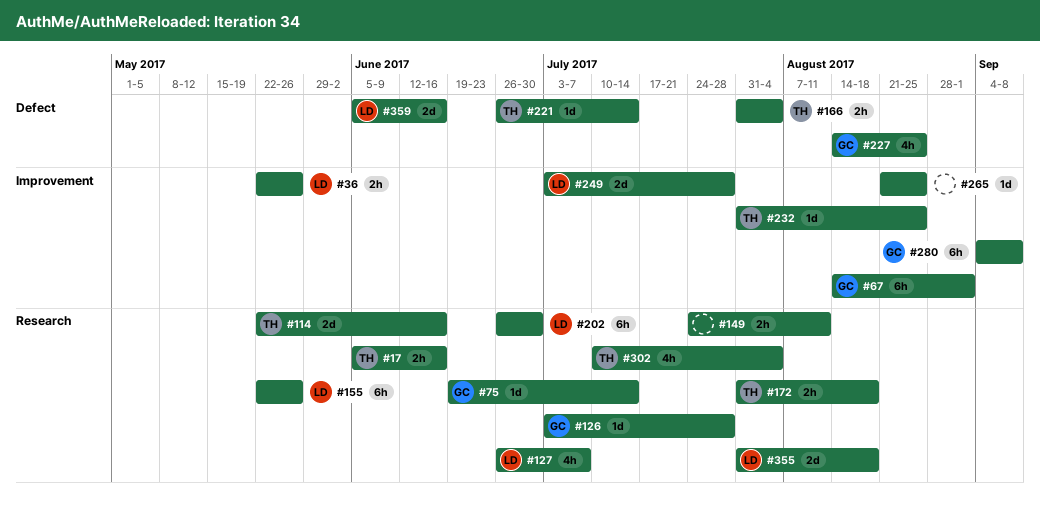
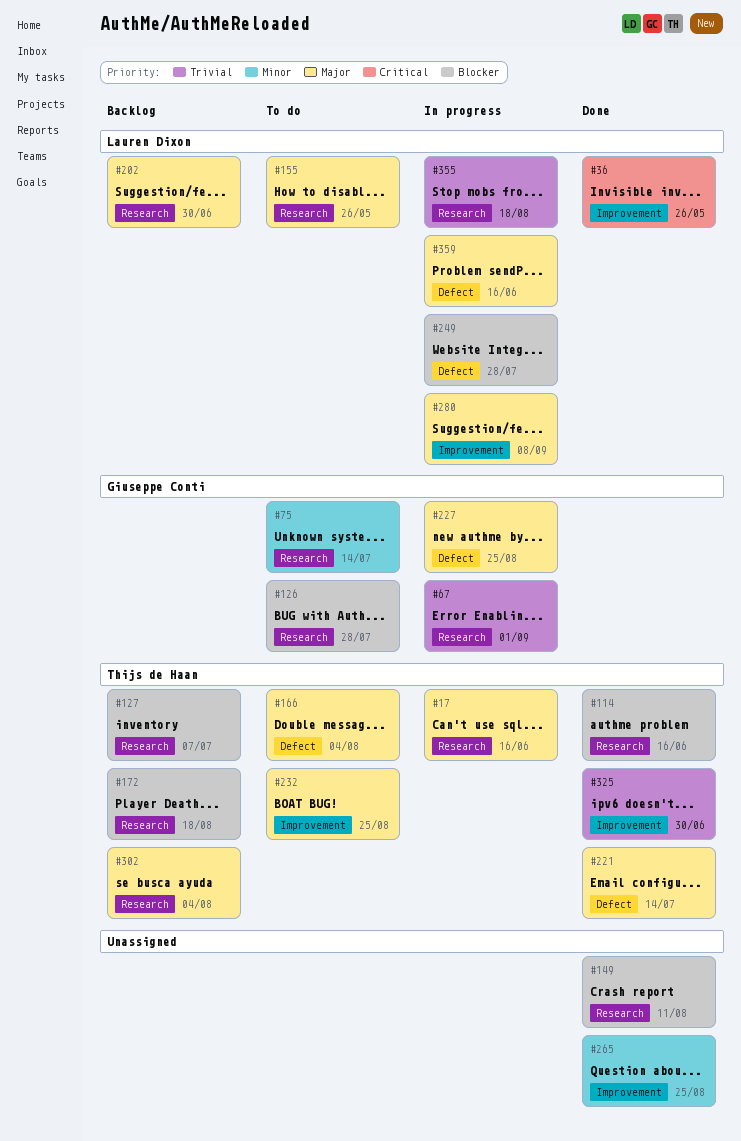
#67, label: Improvement -> Research
#127, owner: Lauren Dixon -> Thijs de Haan
#249, label: Improvement -> Defect
#280, owner: Giuseppe Conti -> Lauren Dixon
#325: none -> present

